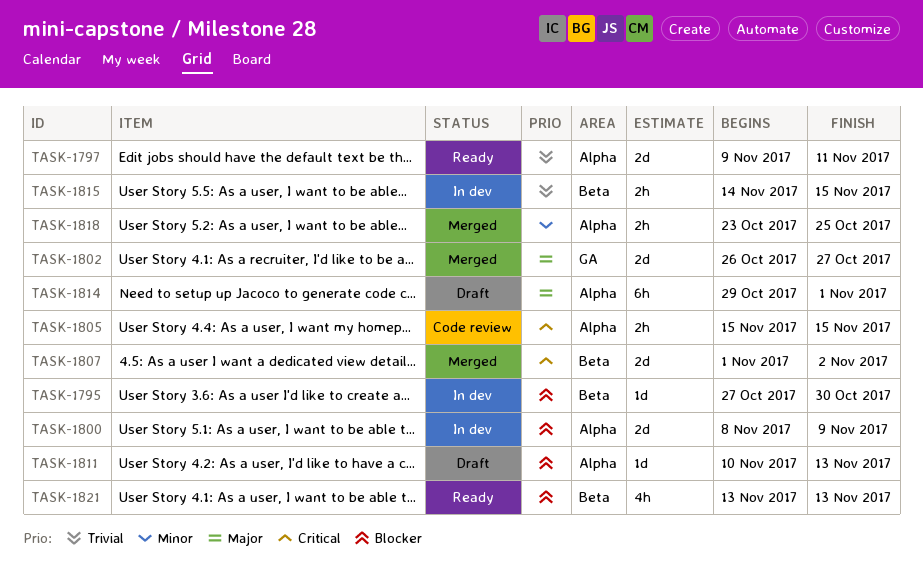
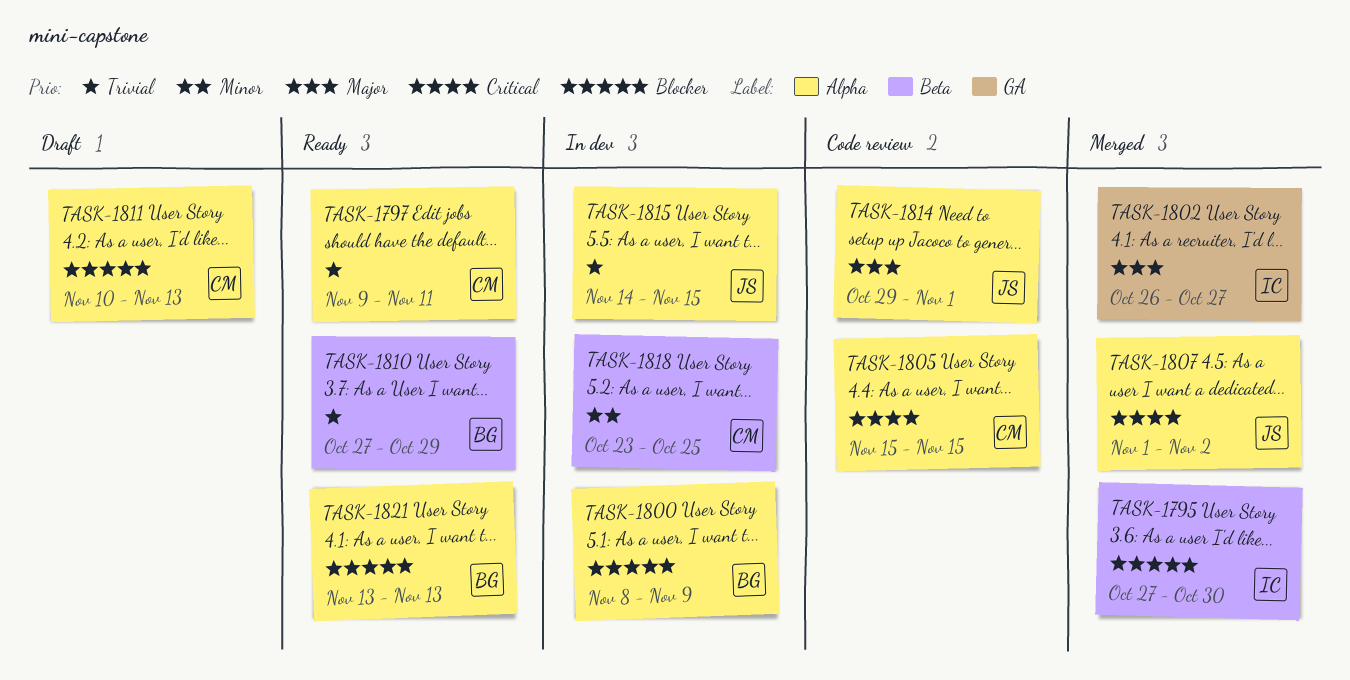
TASK-1795, status: In dev -> Merged
TASK-1807, label: Beta -> Alpha
TASK-1810: none -> present
TASK-1814, status: Draft -> Code review
TASK-1815, label: Beta -> Alpha
TASK-1818, status: Merged -> In dev
TASK-1818, label: Alpha -> Beta
TASK-1821, label: Beta -> Alpha

